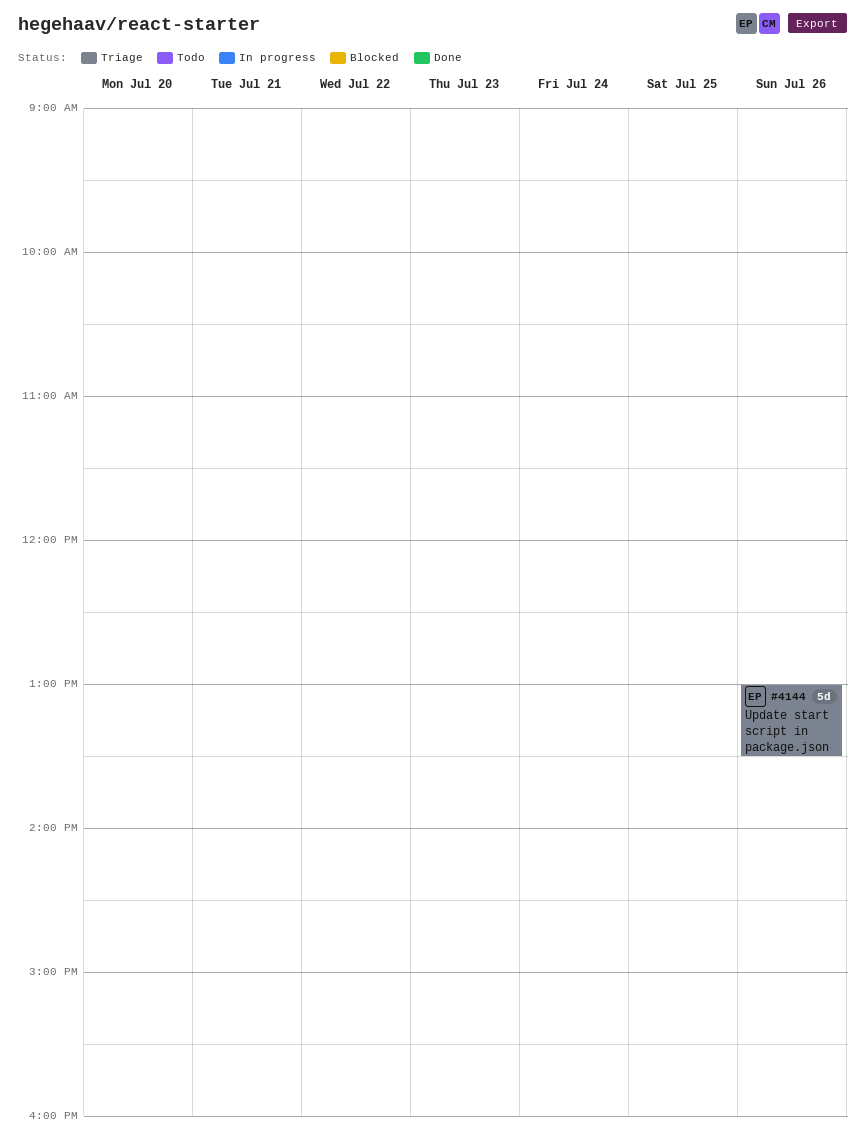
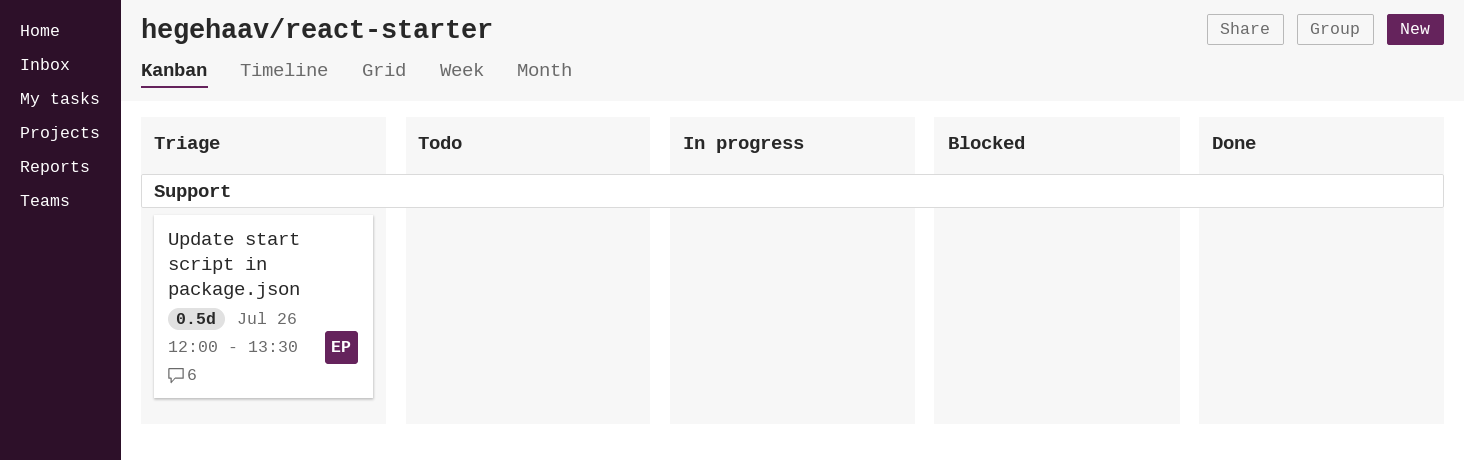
Update start script in package.json, estimate: 5d -> 0.5d
Update start script in package.json, begins: 13:00 -> 12:00

